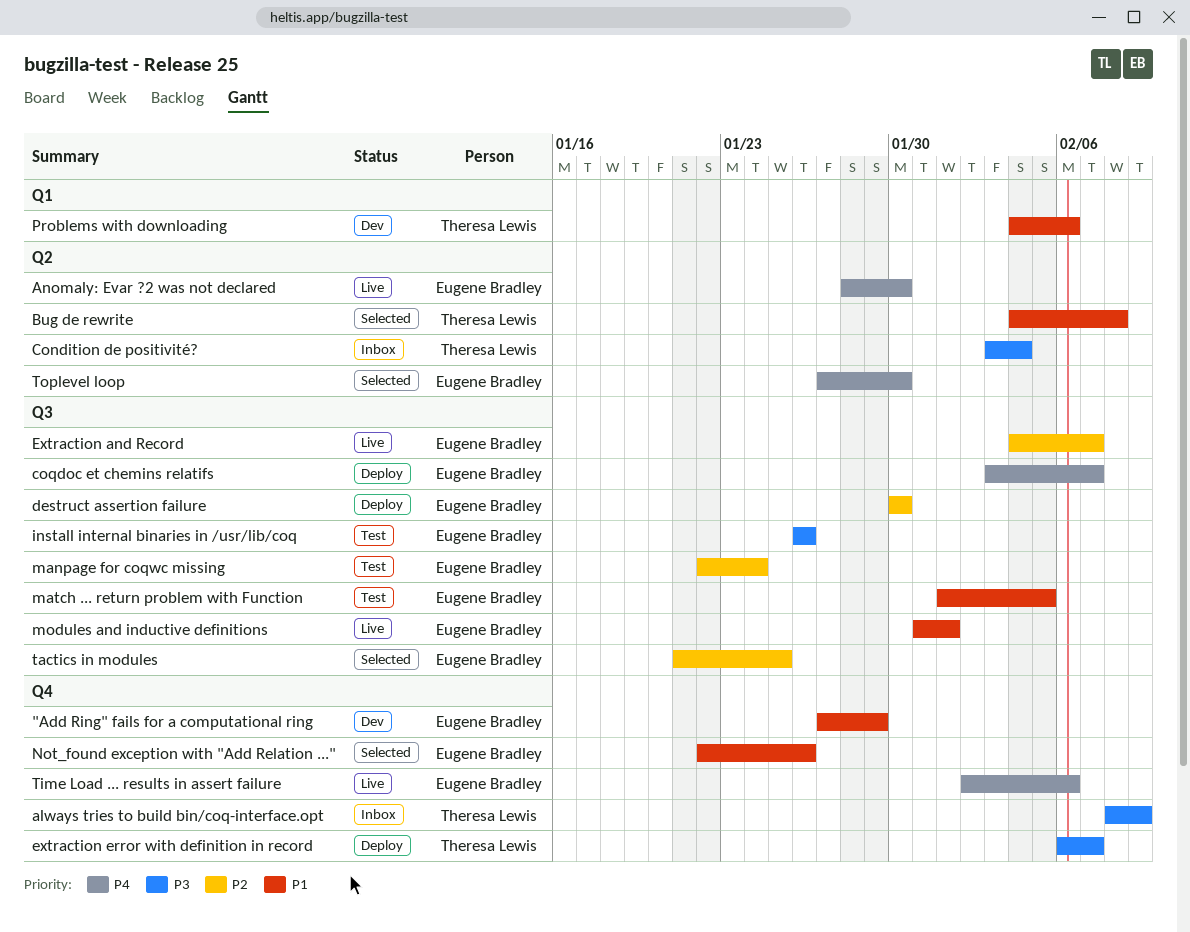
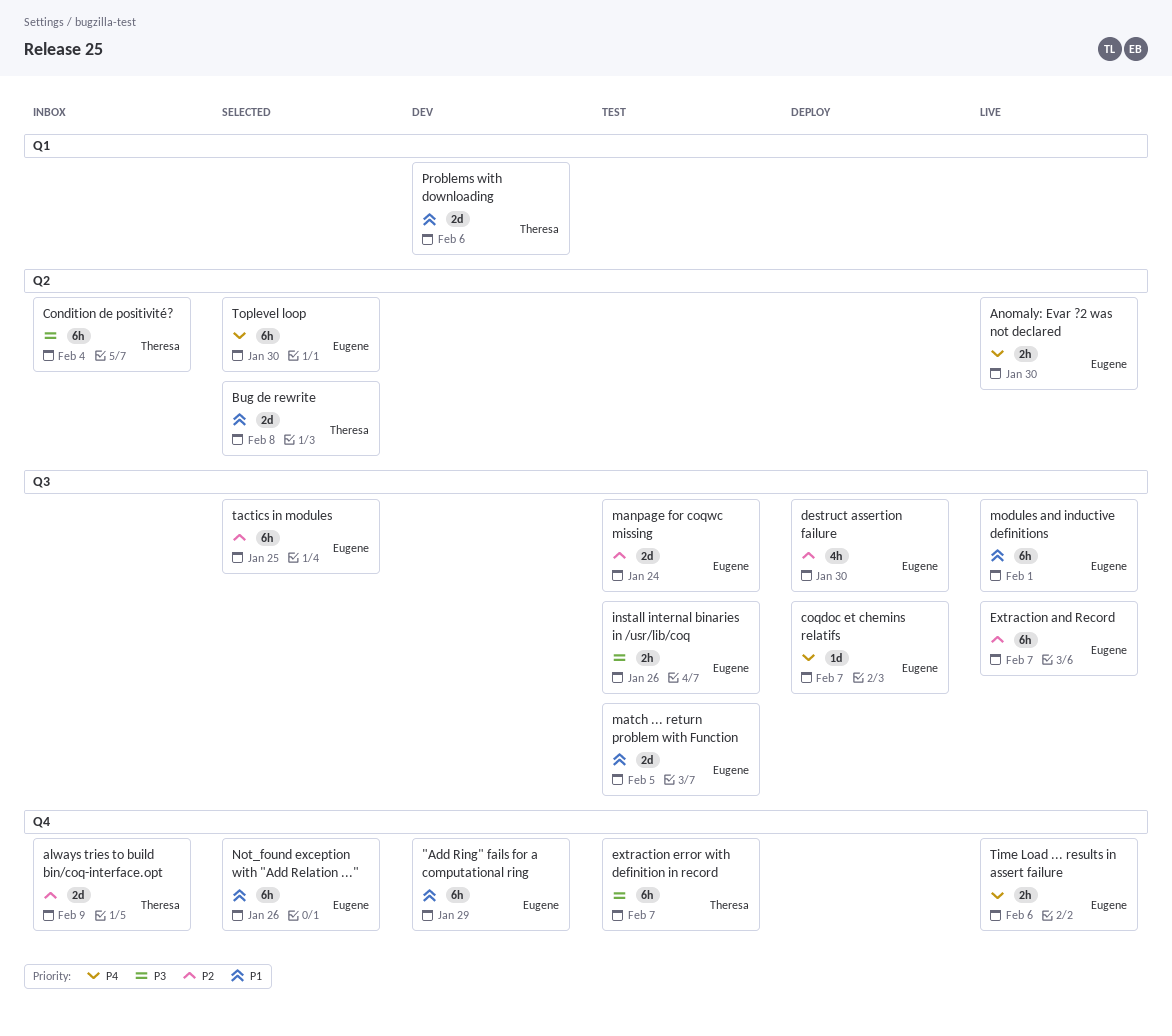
always tries to build bin/coq-interface.opt, priority: P3 -> P2
extraction error with definition in record, status: Deploy -> Test

